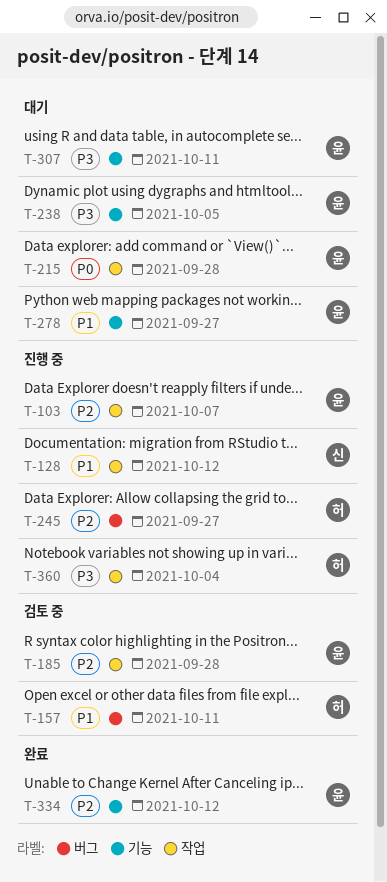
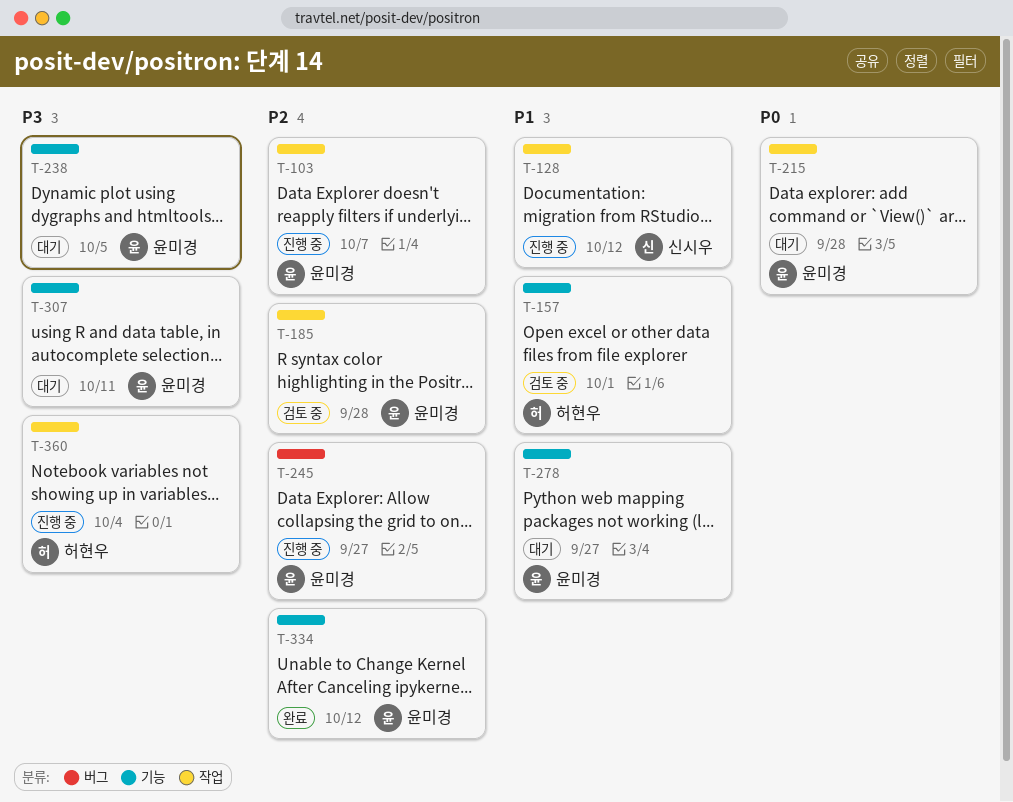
T-157, label: 버그 -> 기능
T-157, due: Oct 11 -> Oct 1
T-245, owner: 허현우 -> 윤미경

